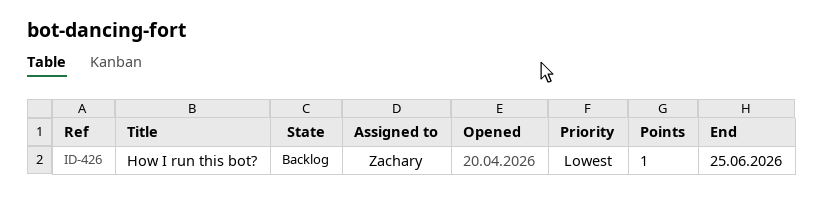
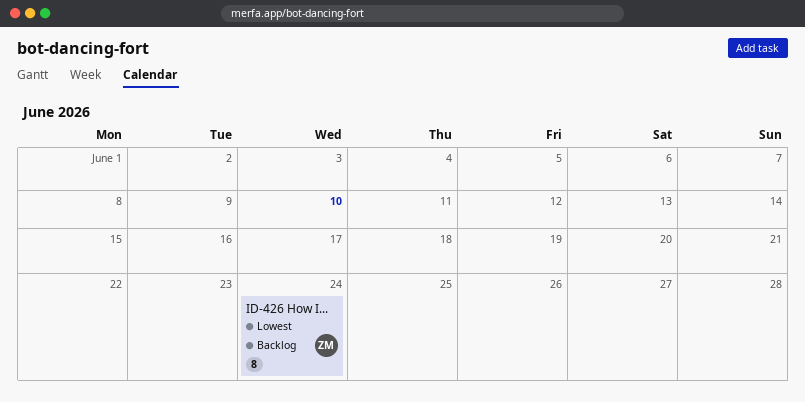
ID-426, estimate: 1 -> 8
ID-426, due: Jun 25 -> Jun 24

